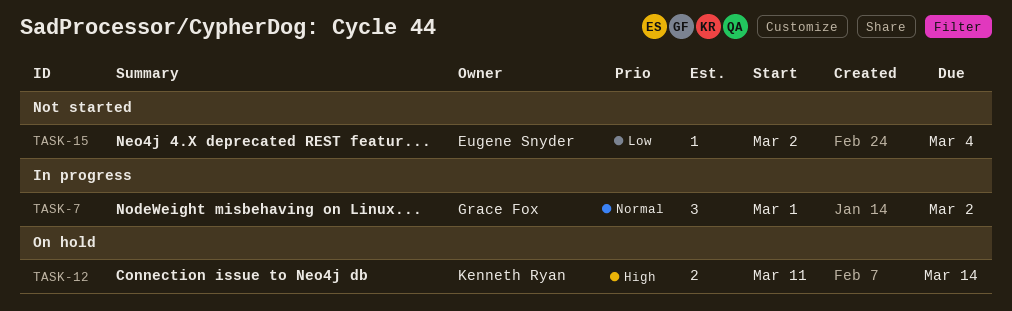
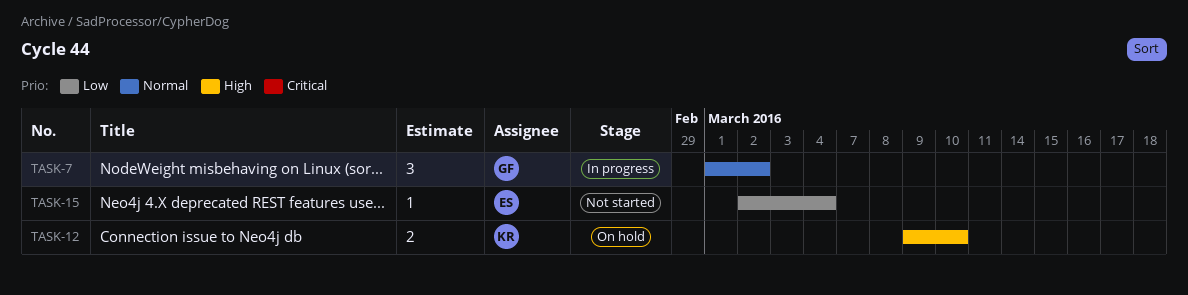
TASK-12, start: Mar 11 -> Mar 9
TASK-12, due: Mar 14 -> Mar 10

